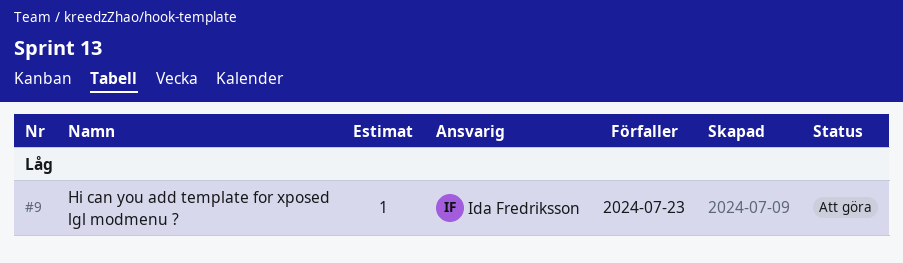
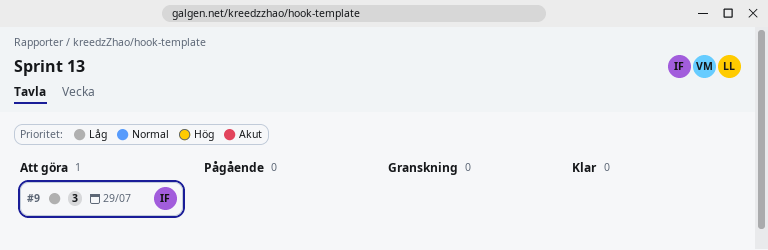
#9, estimate: 1 -> 3
#9, due: Jul 23 -> Jul 29

